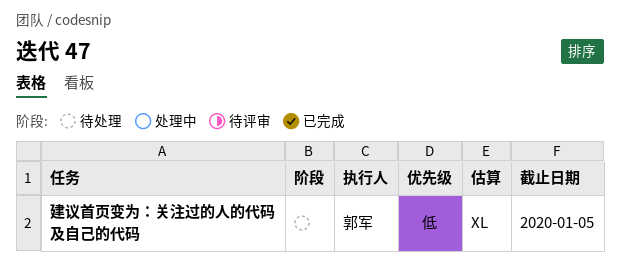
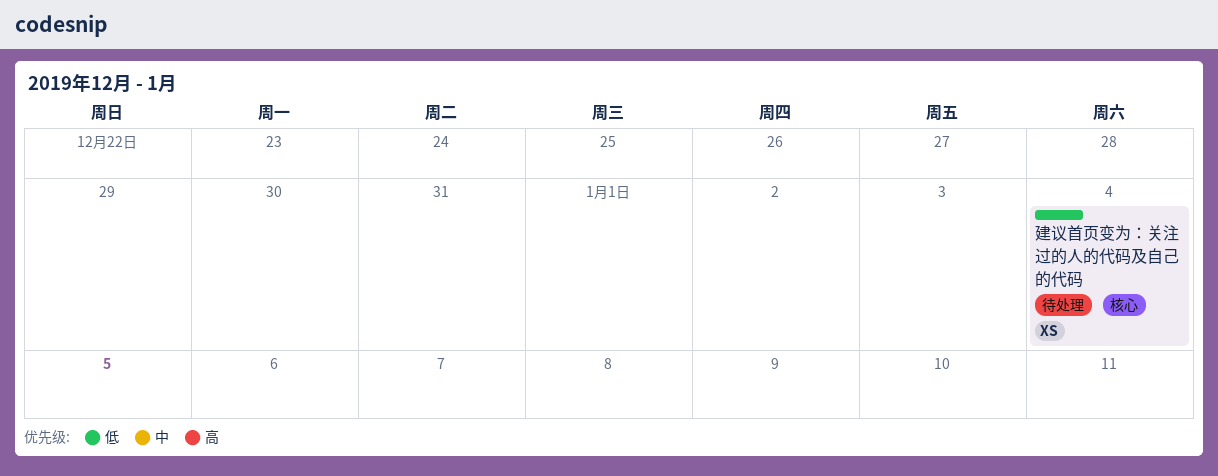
建议首页变为：关注过的人的代码及自己的代码, estimate: XL -> XS
建议首页变为：关注过的人的代码及自己的代码, due: Jan 5 -> Jan 4

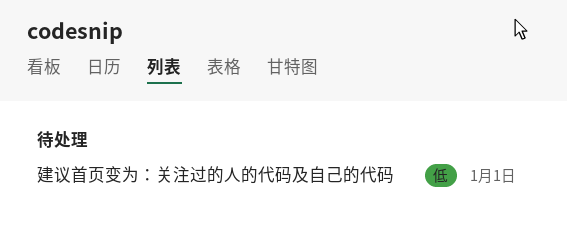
建议首页变为：关注过的人的代码及自己的代码, due: Jan 4 -> Jan 1

